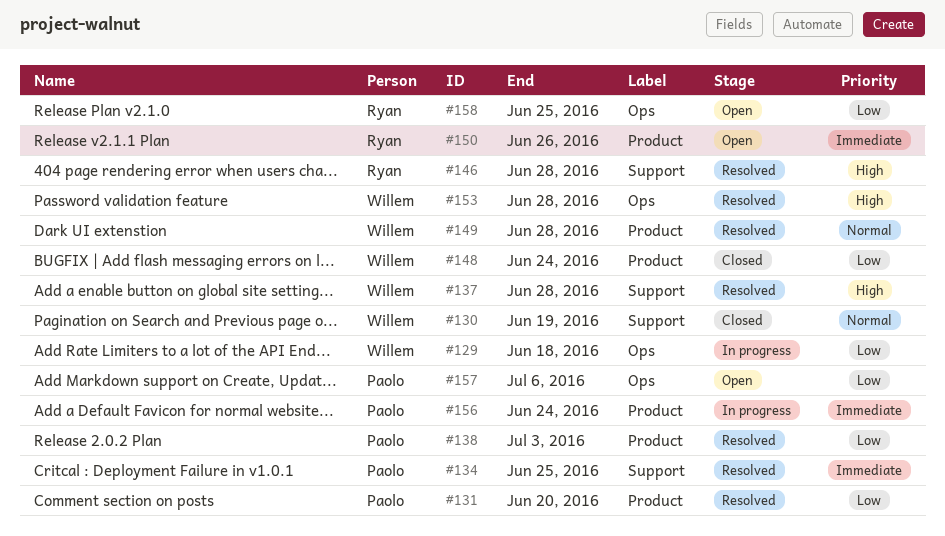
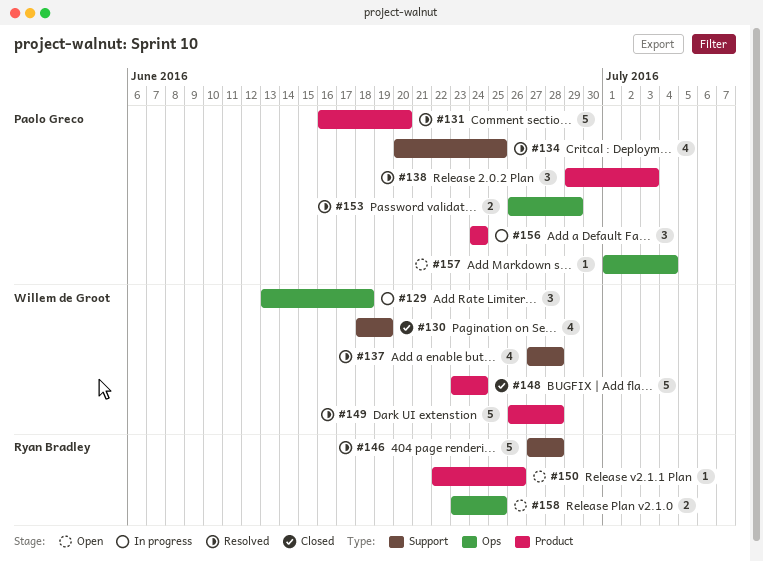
#153, owner: Willem de Groot -> Paolo Greco
#153, due: Jun 28 -> Jun 29
#157, due: Jul 6 -> Jul 4

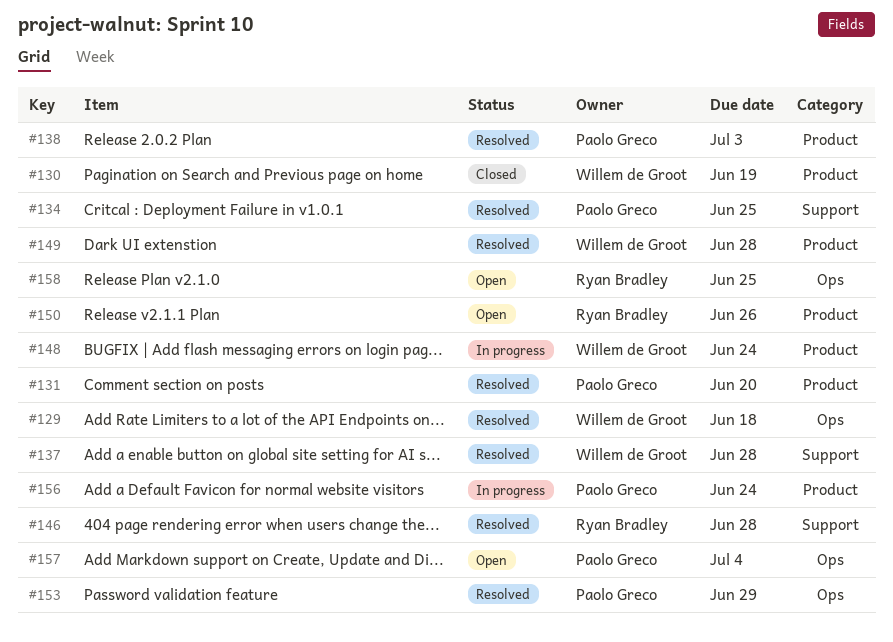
#129, status: In progress -> Resolved
#130, label: Support -> Product
#148, status: Closed -> In progress

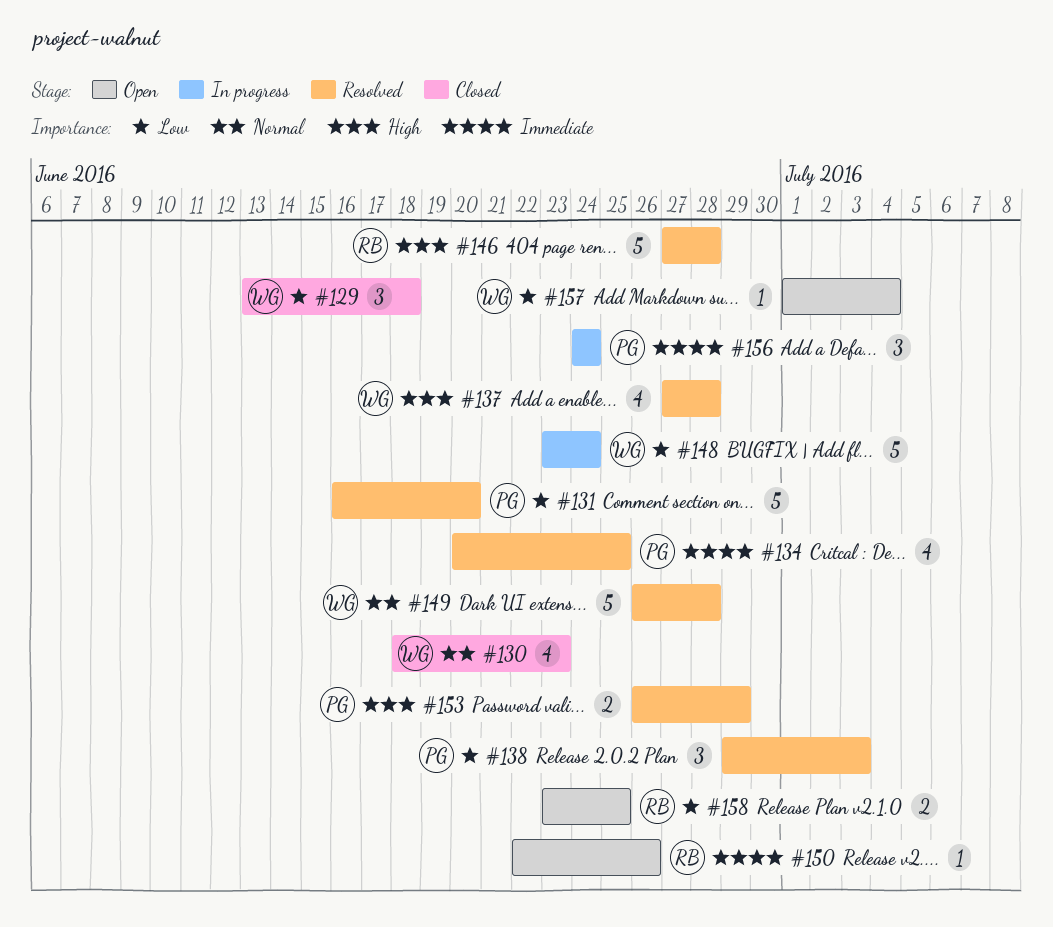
#129, status: Resolved -> Closed
#130, due: Jun 19 -> Jun 23
#157, owner: Paolo Greco -> Willem de Groot

